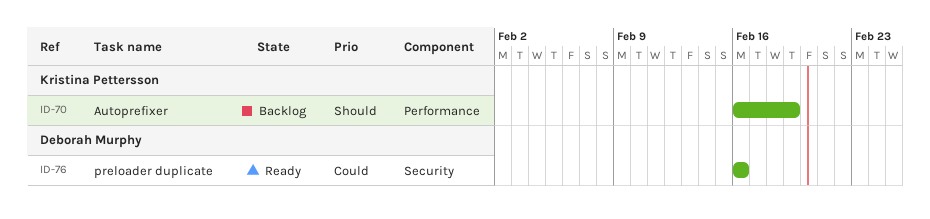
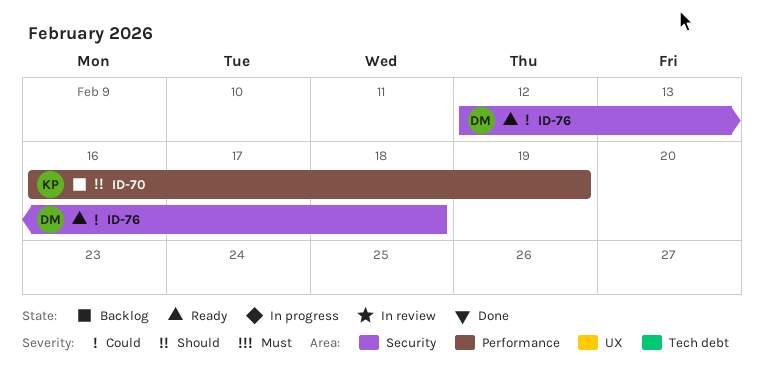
ID-76, start: Feb 16 -> Feb 12
ID-76, due: Feb 16 -> Feb 18

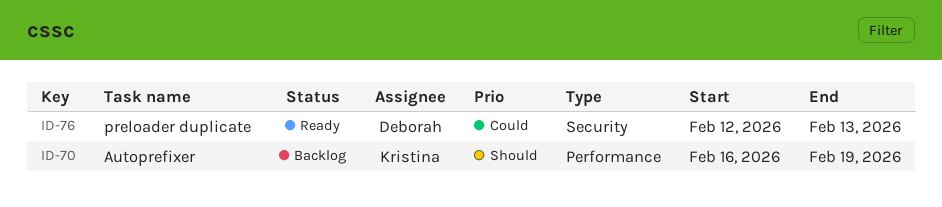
ID-76, due: Feb 18 -> Feb 13

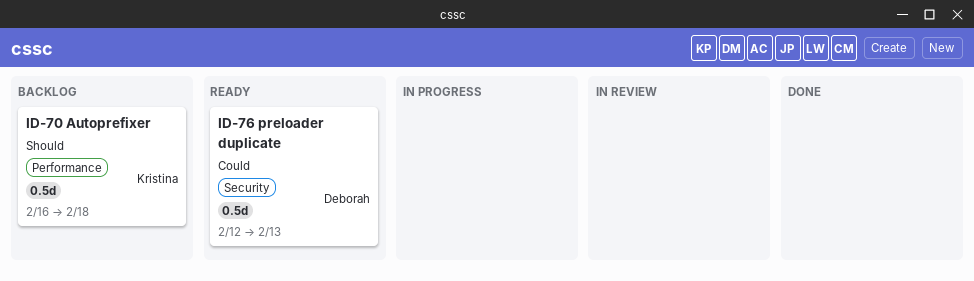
ID-70, due: Feb 19 -> Feb 18

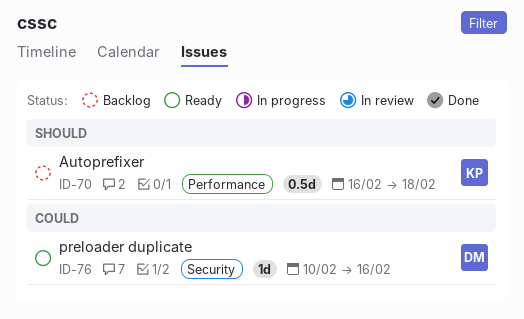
ID-76, estimate: 0.5d -> 1d
ID-76, start: Feb 12 -> Feb 10
ID-76, due: Feb 13 -> Feb 16

